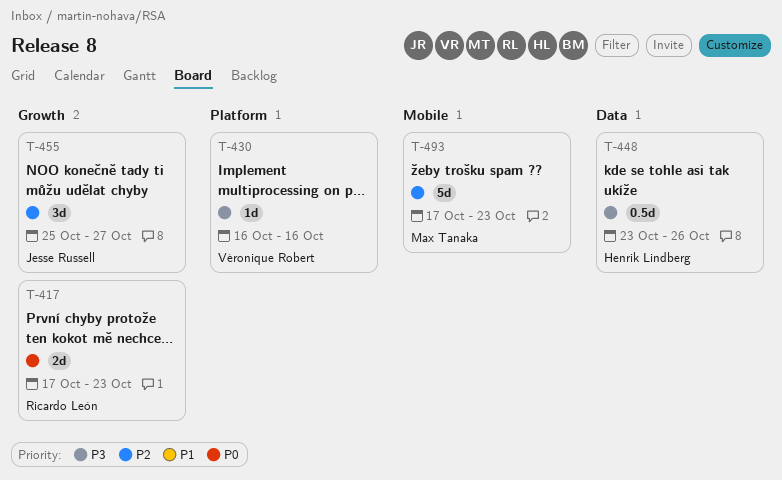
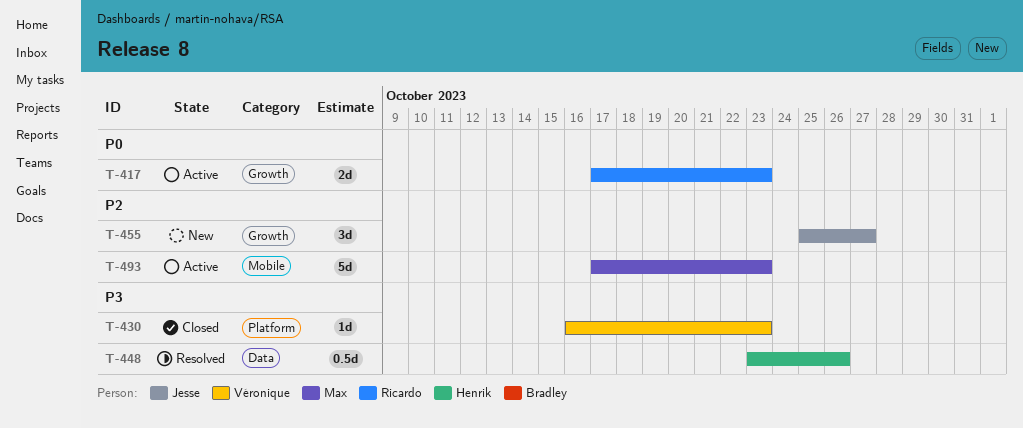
T-430, due: Oct 16 -> Oct 23

